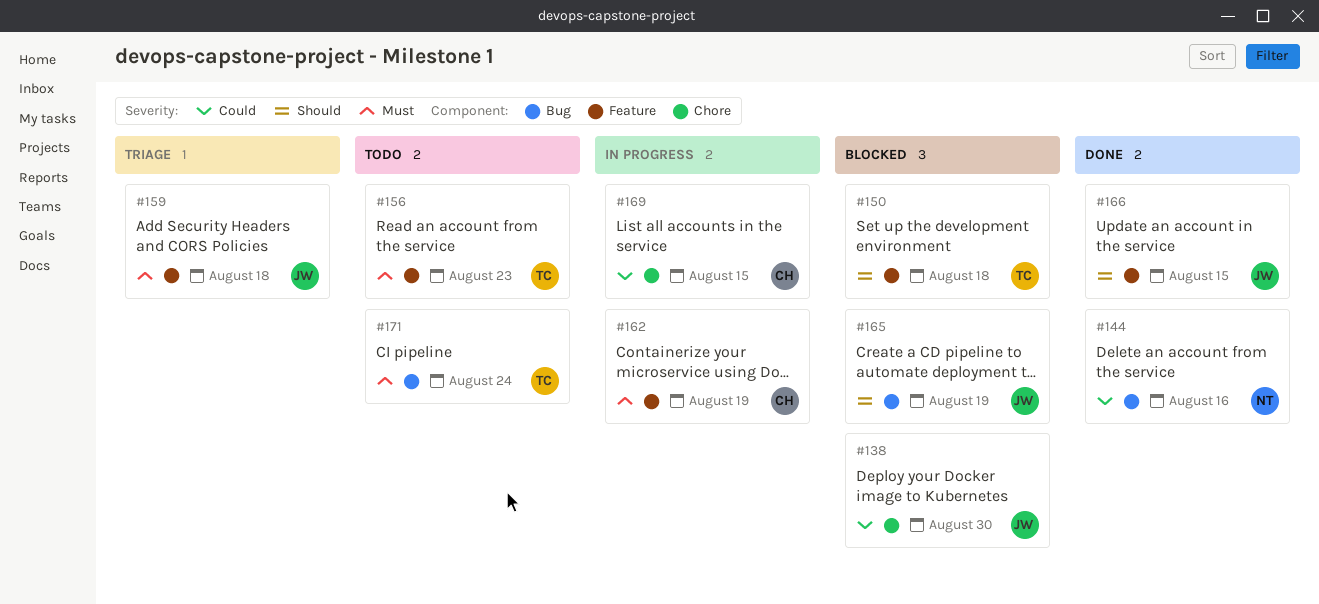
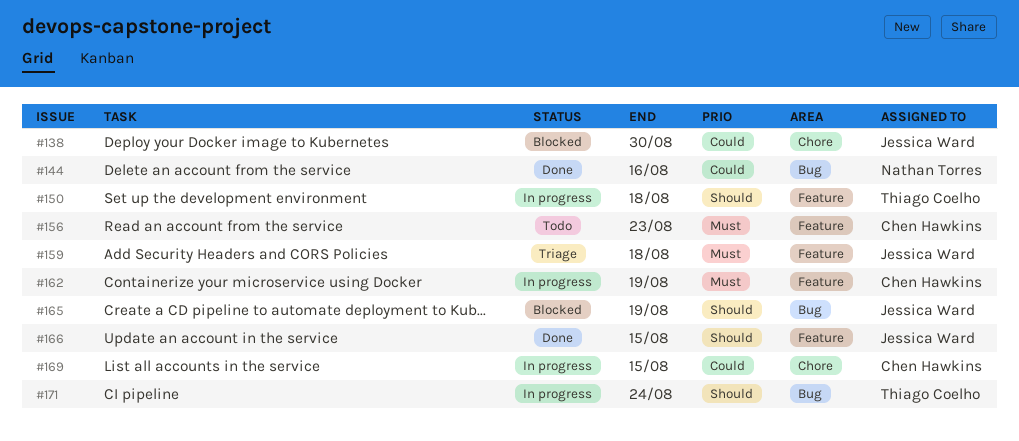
#150, status: Blocked -> In progress
#156, owner: Thiago Coelho -> Chen Hawkins
#171, status: Todo -> In progress
#171, priority: Must -> Should

